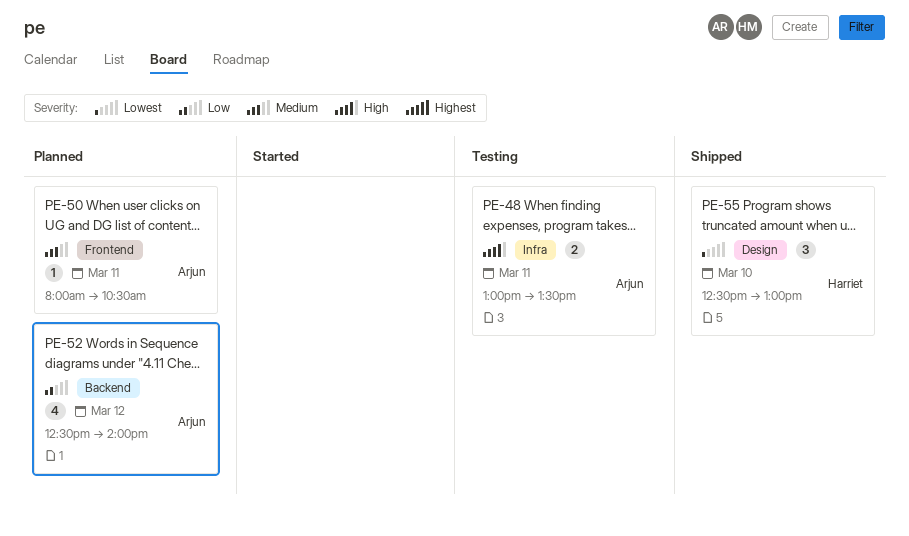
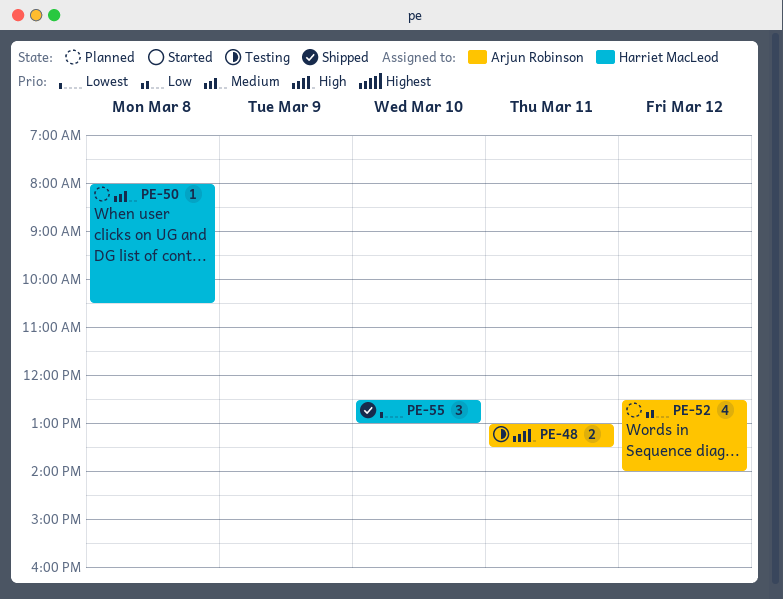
PE-50, owner: Arjun Robinson -> Harriet MacLeod
PE-50, day: Mar 11 -> Mar 8

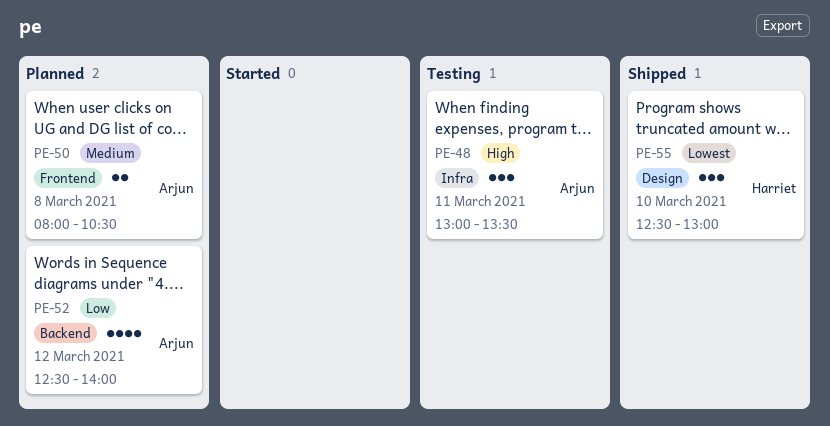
PE-48, estimate: 2 -> 3
PE-50, owner: Harriet MacLeod -> Arjun Robinson
PE-50, estimate: 1 -> 2

